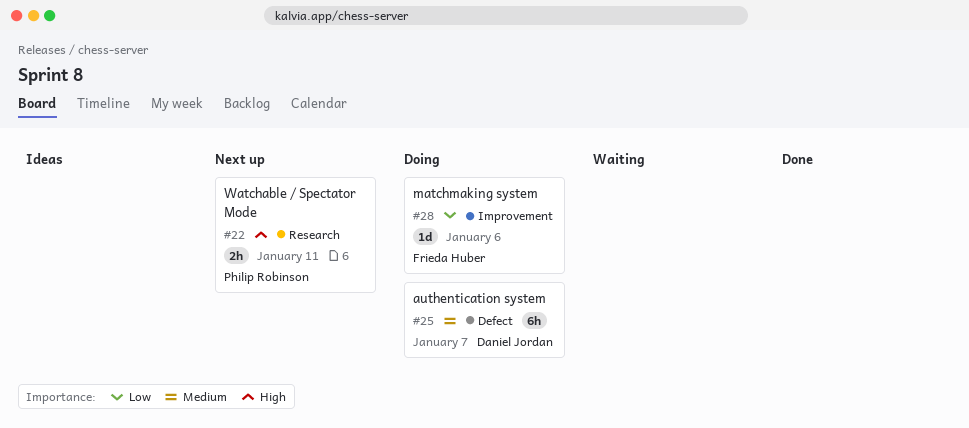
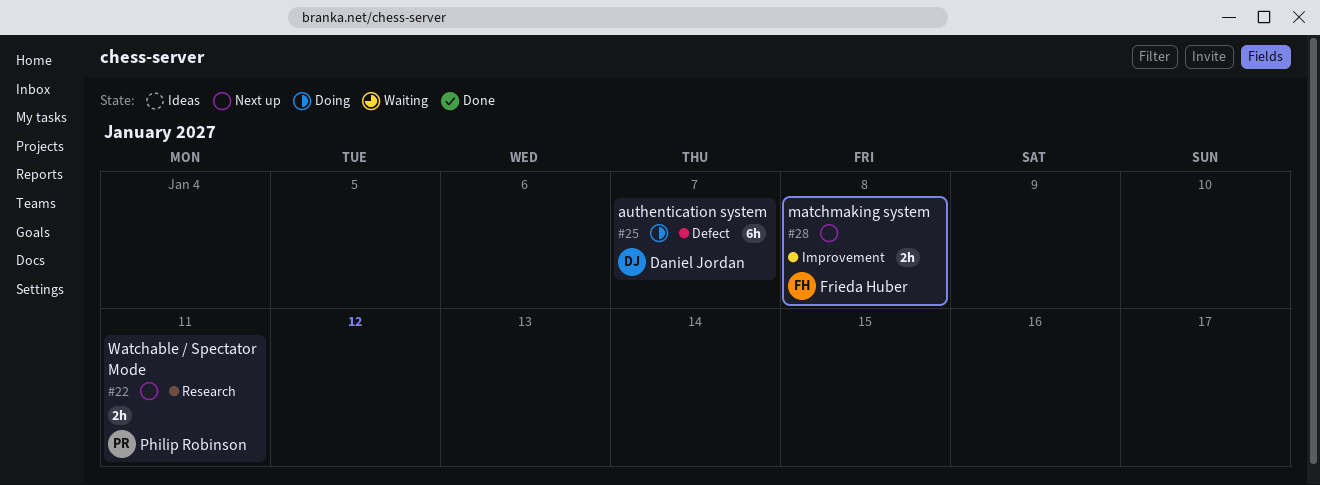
#28, status: Doing -> Next up
#28, estimate: 1d -> 2h
#28, due: Jan 6 -> Jan 8

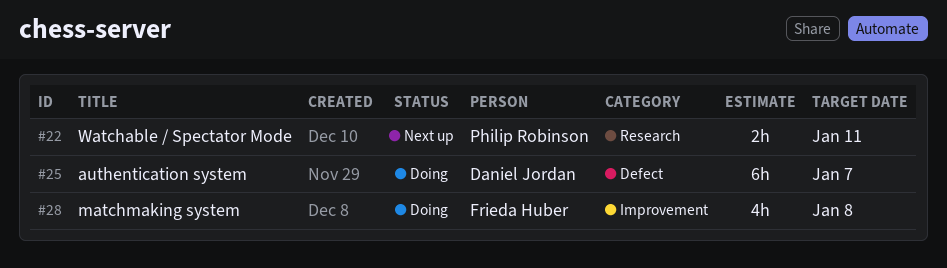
#28, status: Next up -> Doing
#28, estimate: 2h -> 4h

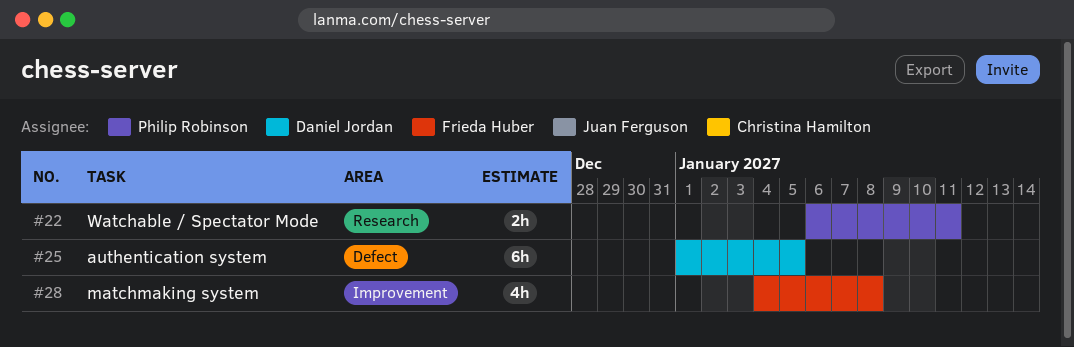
#25, due: Jan 7 -> Jan 5

